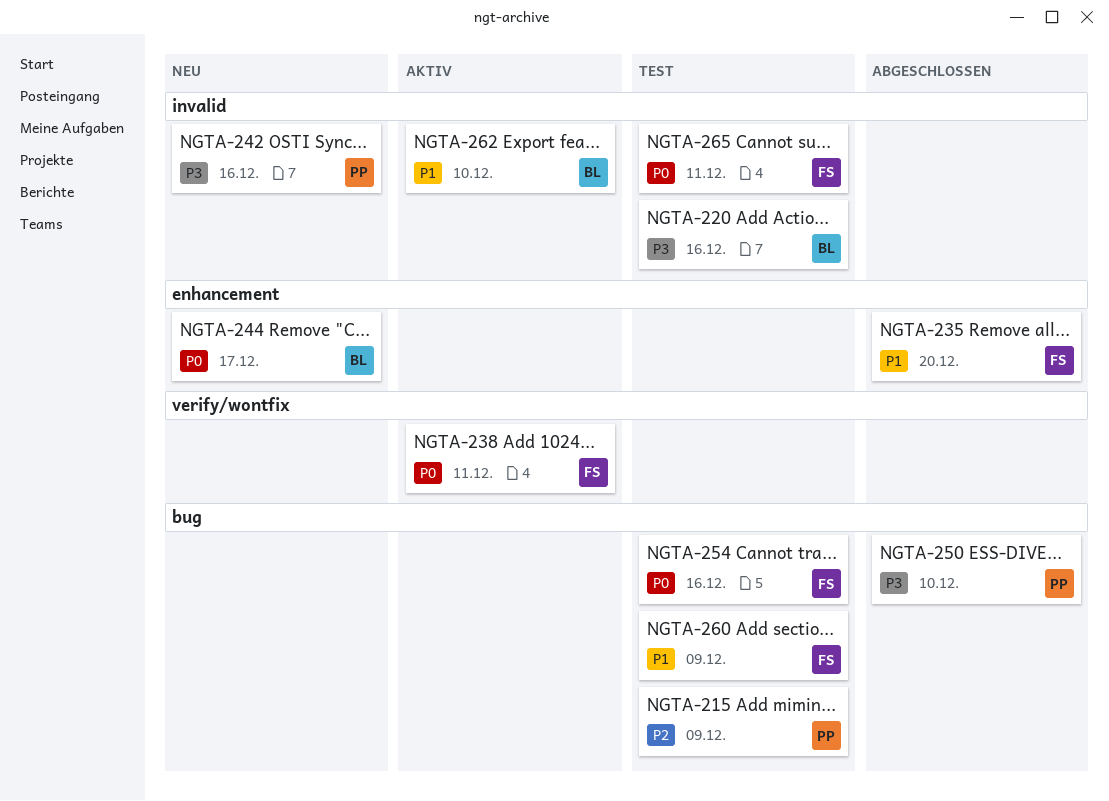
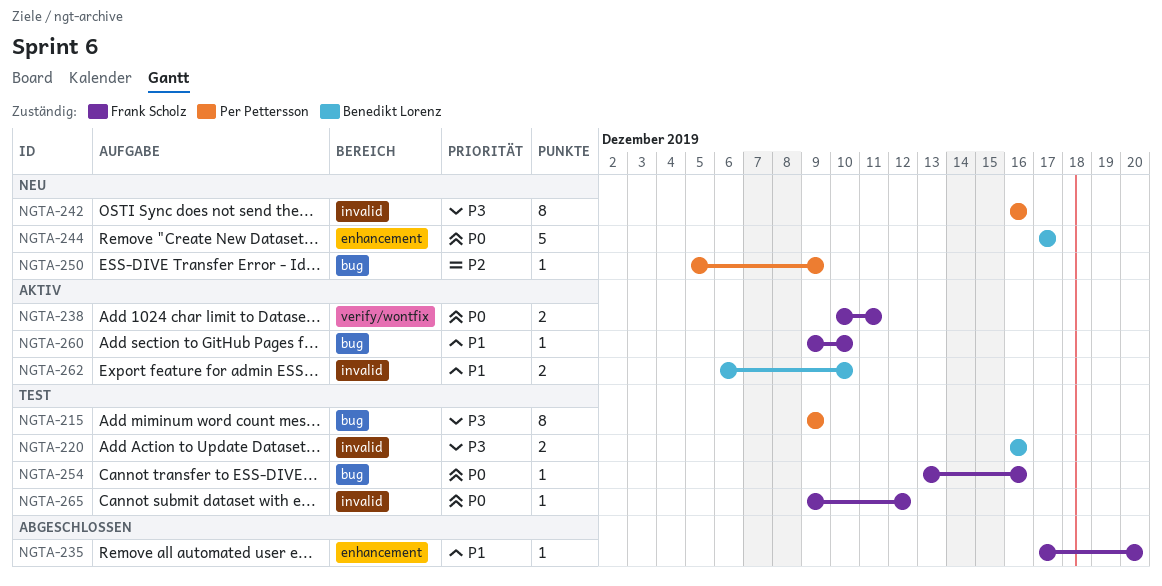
NGTA-215, priority: P2 -> P3
NGTA-250, status: Abgeschlossen -> Neu
NGTA-250, priority: P3 -> P2
NGTA-250, due: Dec 10 -> Dec 9
NGTA-260, status: Test -> Aktiv
NGTA-260, due: Dec 9 -> Dec 10
NGTA-265, due: Dec 11 -> Dec 12

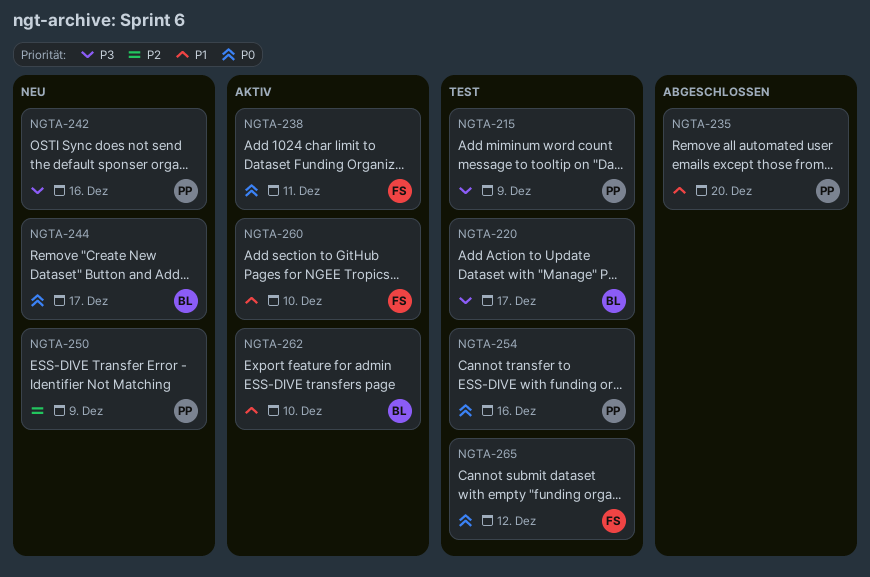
NGTA-220, due: Dec 16 -> Dec 17
NGTA-235, owner: Frank Scholz -> Per Pettersson
NGTA-254, owner: Frank Scholz -> Per Pettersson

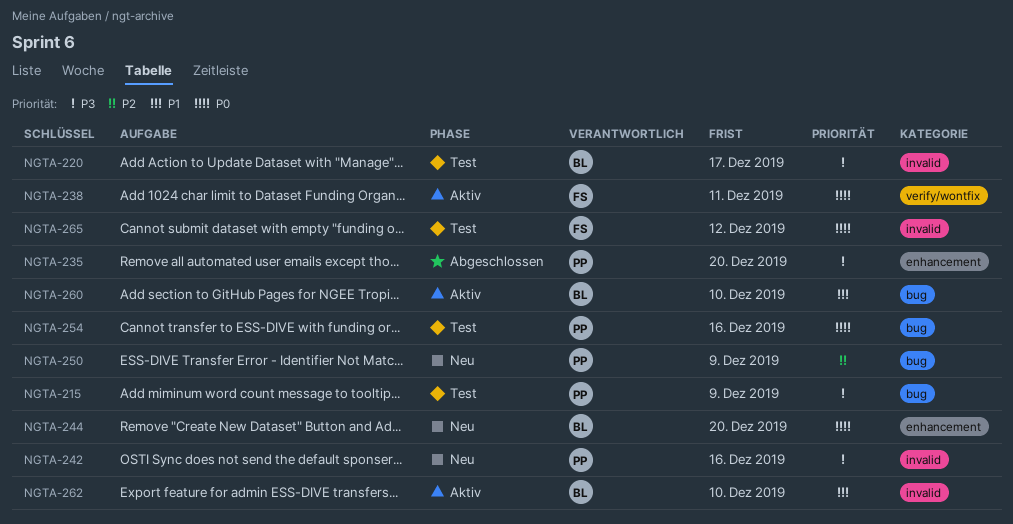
NGTA-235, priority: P1 -> P3
NGTA-244, due: Dec 17 -> Dec 20
NGTA-260, owner: FS -> BL

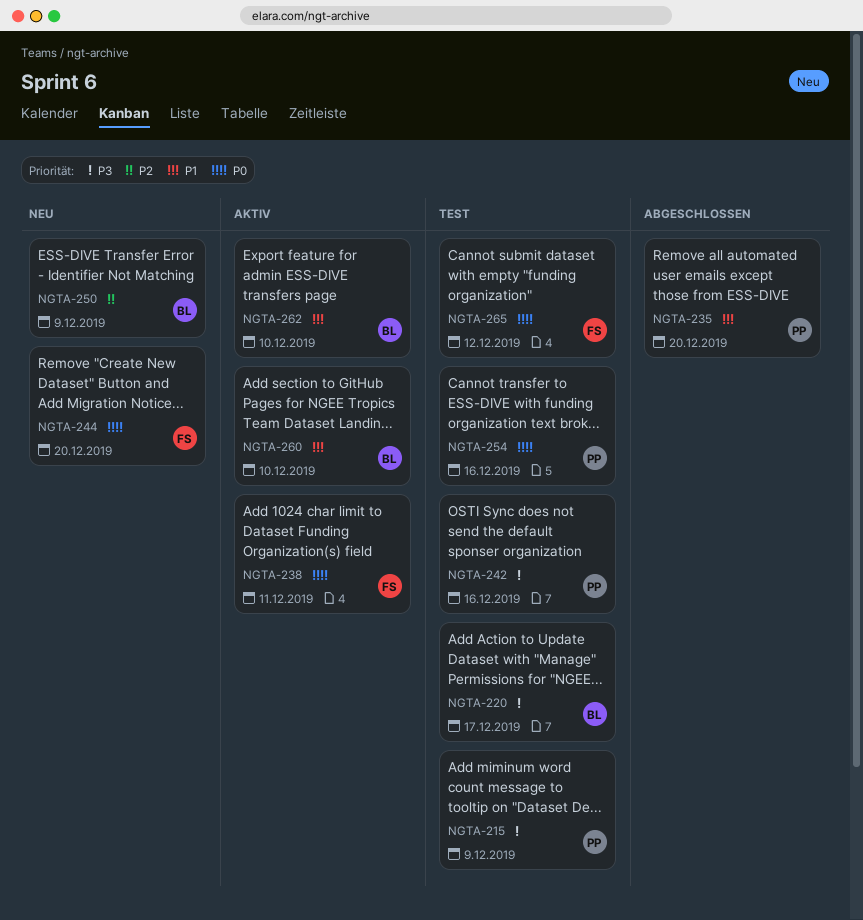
NGTA-235, priority: P3 -> P1
NGTA-242, status: Neu -> Test
NGTA-244, owner: BL -> FS
NGTA-250, owner: PP -> BL

